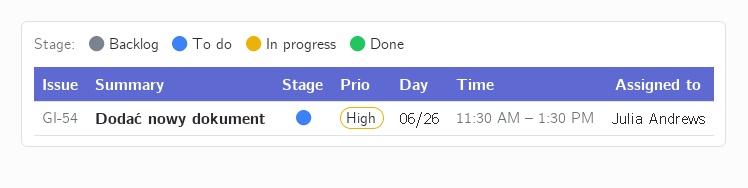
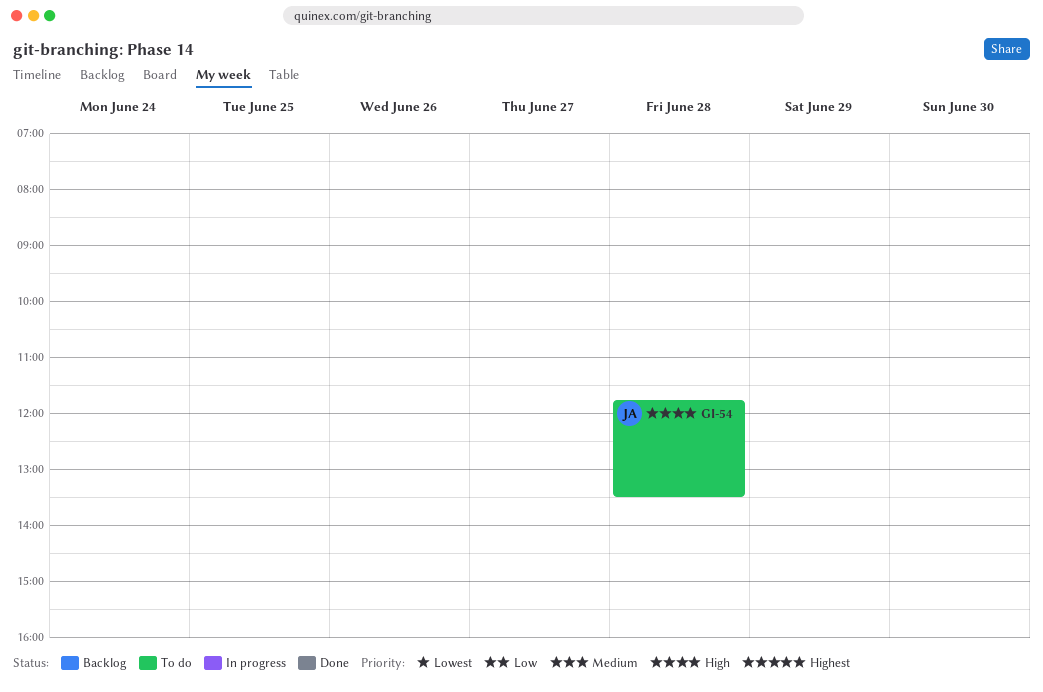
GI-54, day: Jun 26 -> Jun 28
GI-54, begins: 11:30 -> 11:45

